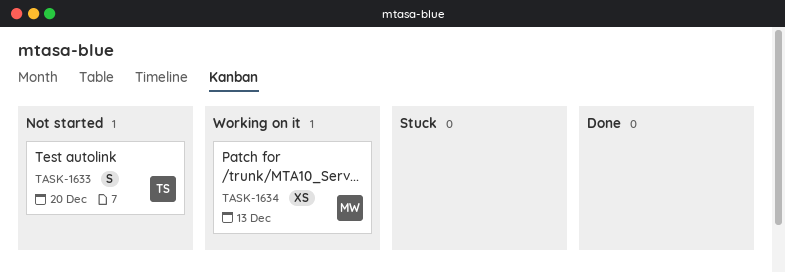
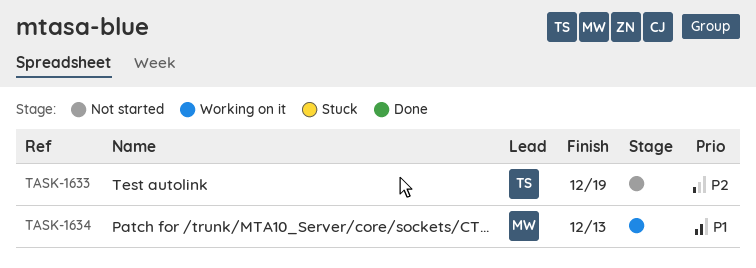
TASK-1633, due: Dec 20 -> Dec 19

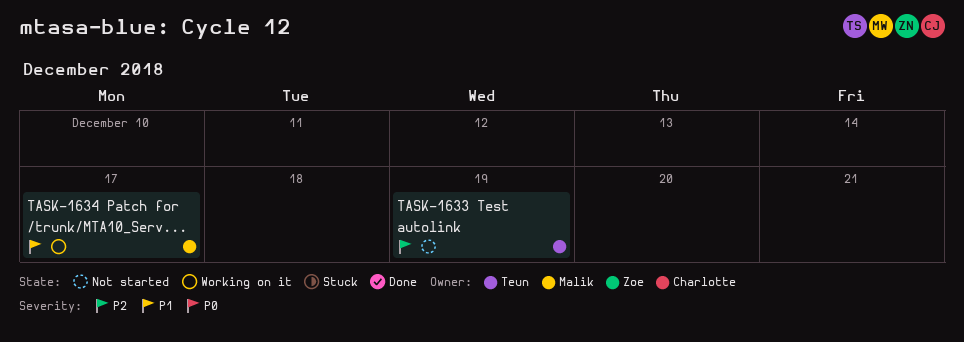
TASK-1634, due: Dec 13 -> Dec 17

